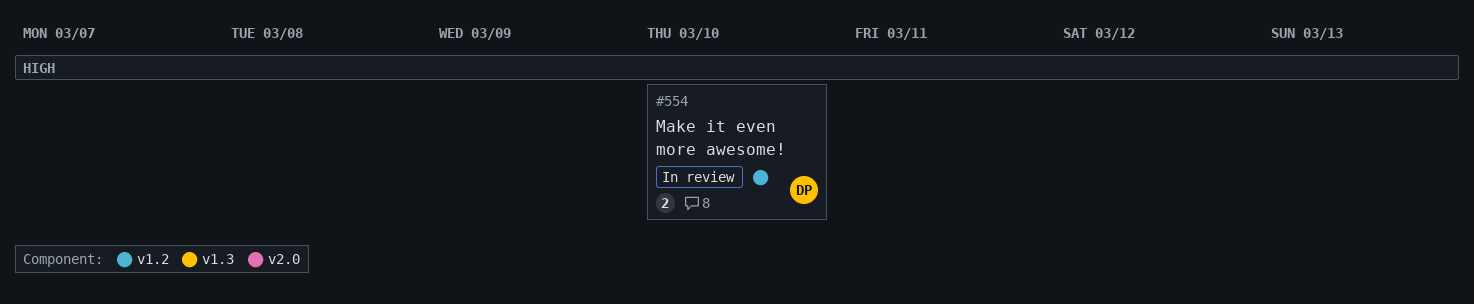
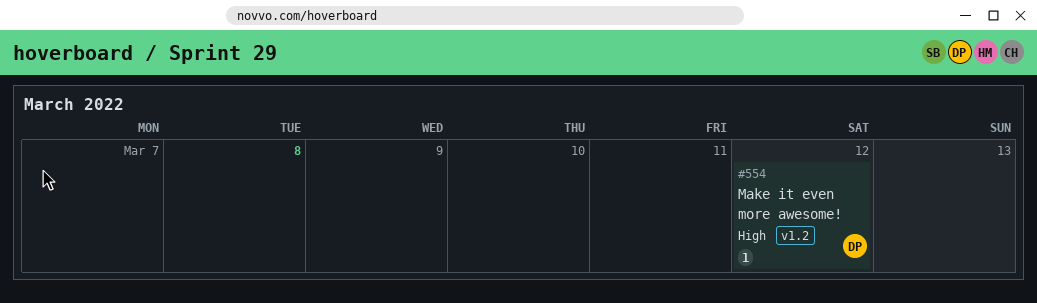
#554, estimate: 2 -> 1
#554, due: Mar 10 -> Mar 12

